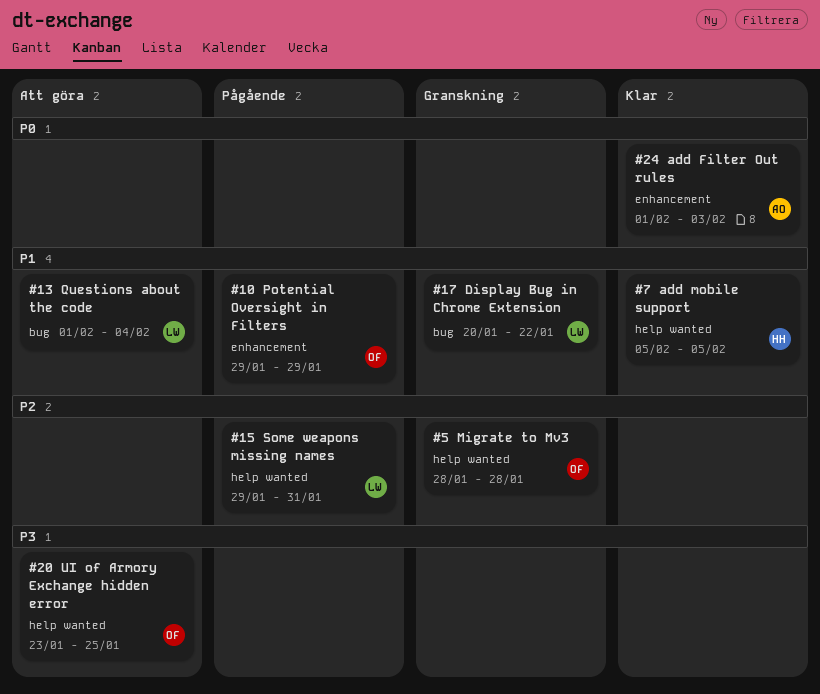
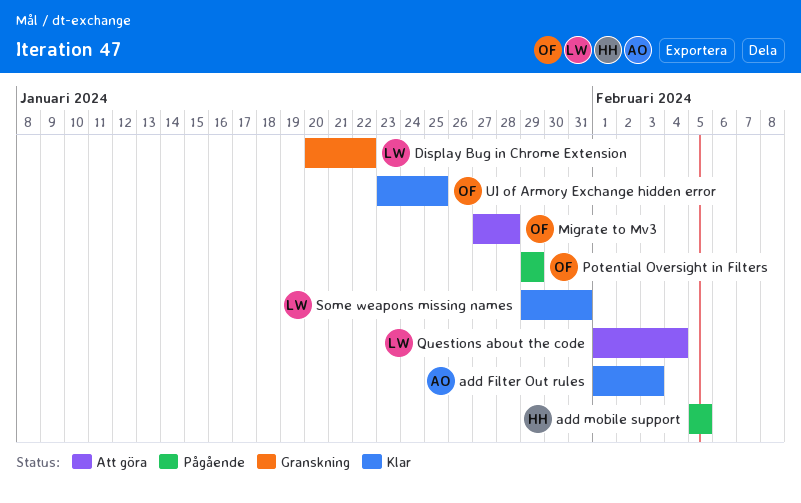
add mobile support, status: Klar -> Pågående
Migrate to Mv3, status: Granskning -> Att göra
Migrate to Mv3, start: Jan 28 -> Jan 27
Some weapons missing names, status: Pågående -> Klar
UI of Armory Exchange hidden error, status: Att göra -> Klar

